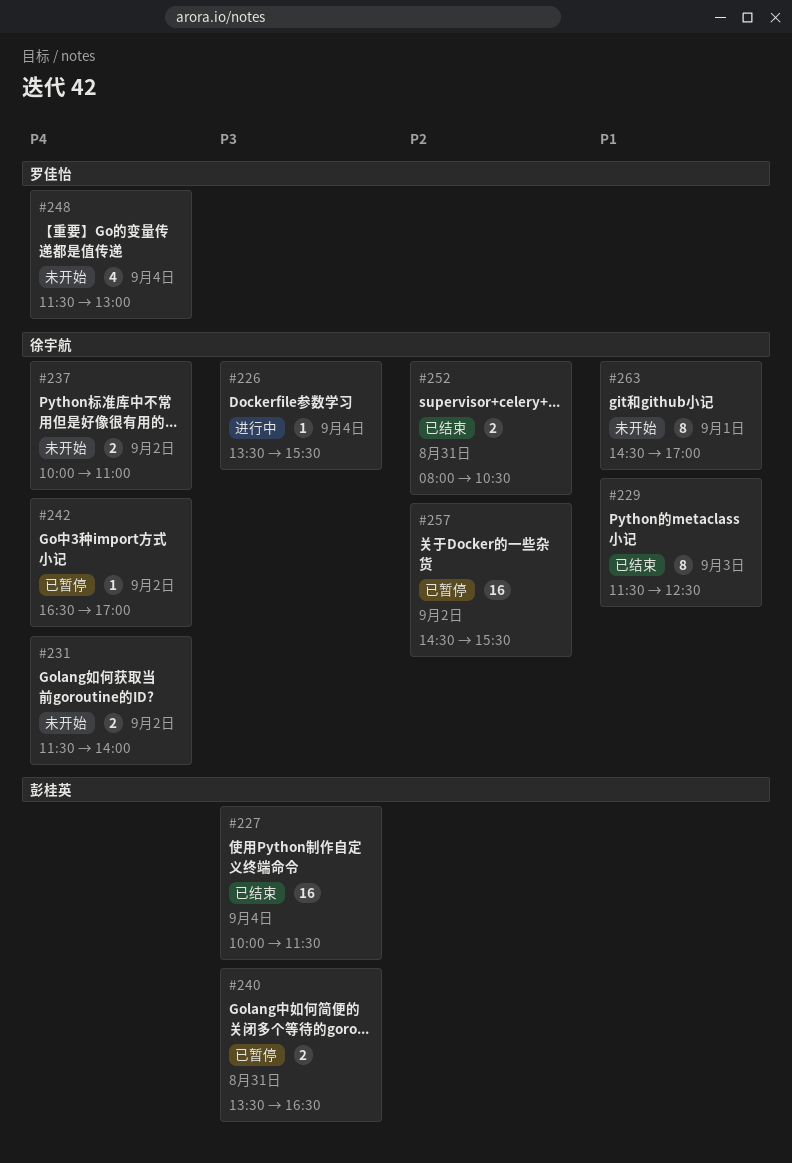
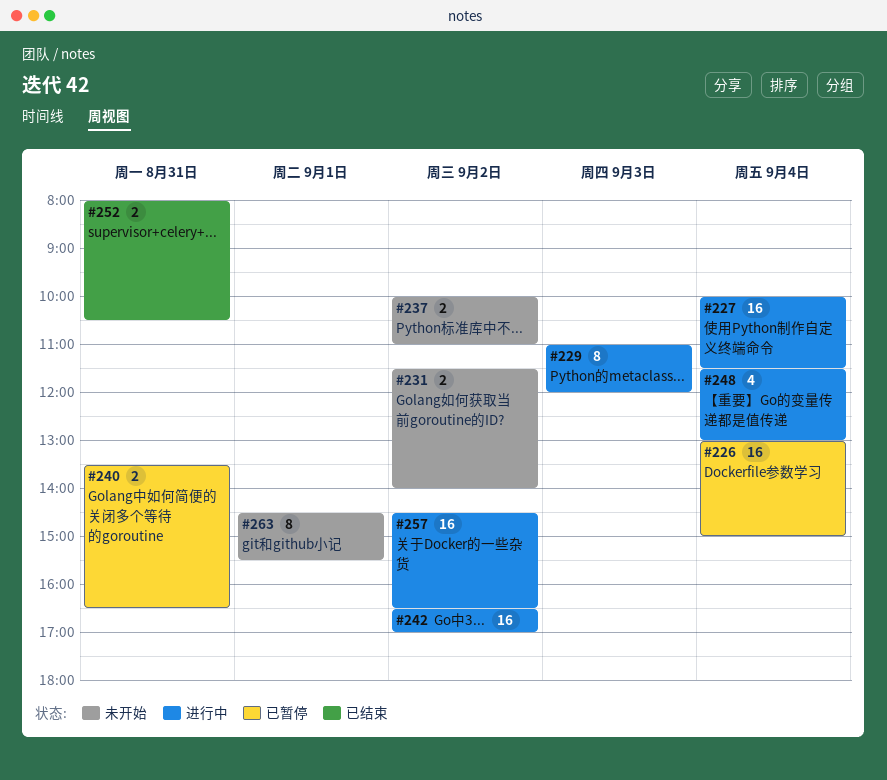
#226, status: 进行中 -> 已暂停
#226, estimate: 1 -> 16
#226, begins: 13:30 -> 13:00
#226, ends: 15:30 -> 15:00
#227, status: 已结束 -> 进行中
#229, status: 已结束 -> 进行中
#229, begins: 11:30 -> 11:00
#229, ends: 12:30 -> 12:00
#242, status: 已暂停 -> 进行中
#242, estimate: 1 -> 16
#248, status: 未开始 -> 进行中
#257, status: 已暂停 -> 进行中
#257, ends: 15:30 -> 16:30
#263, ends: 17:00 -> 15:30

